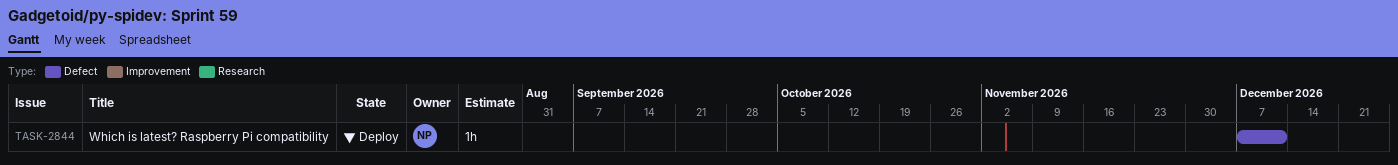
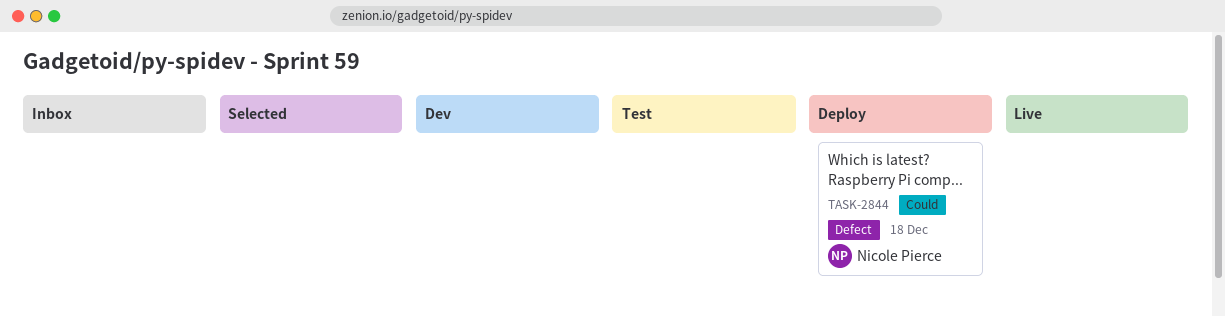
TASK-2844, due: Dec 11 -> Dec 18

